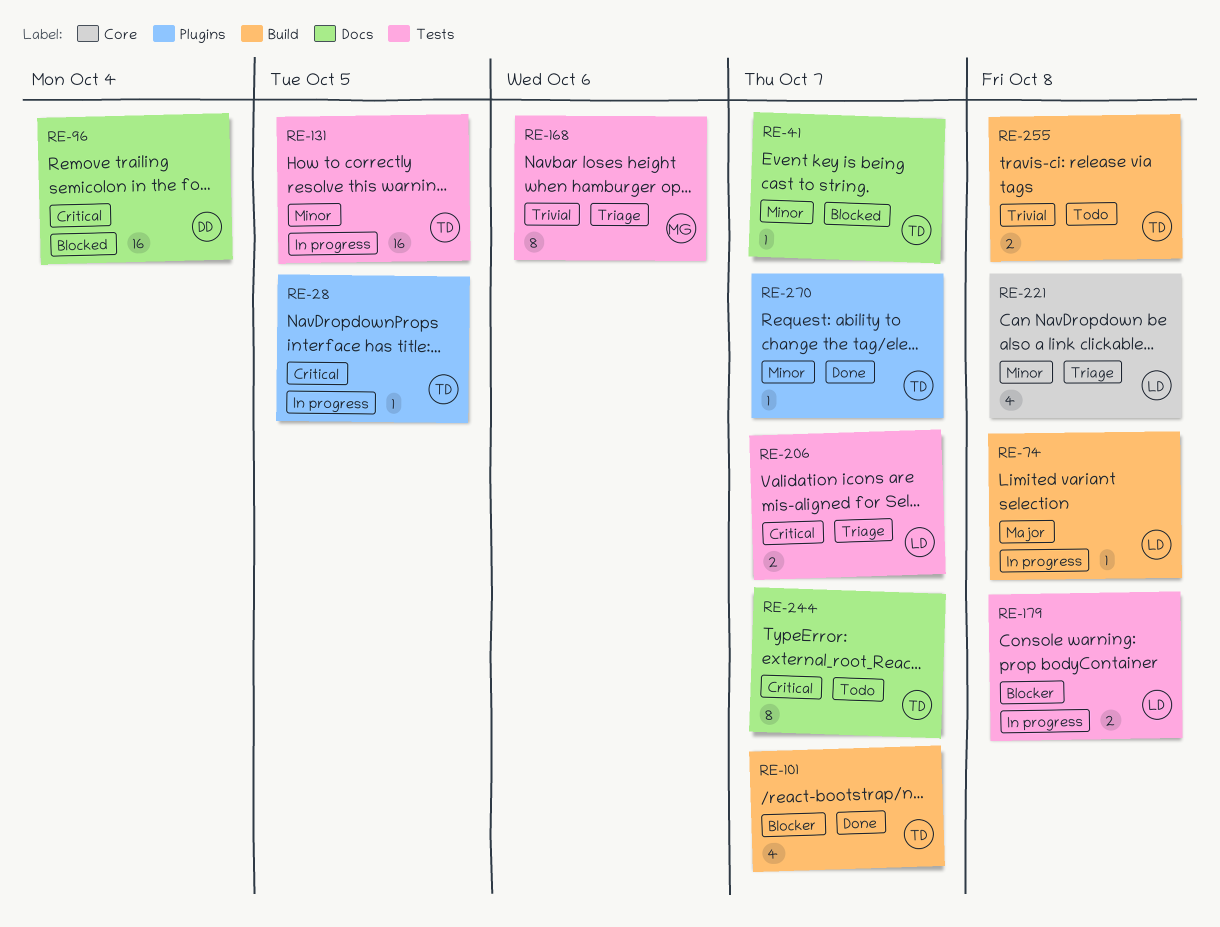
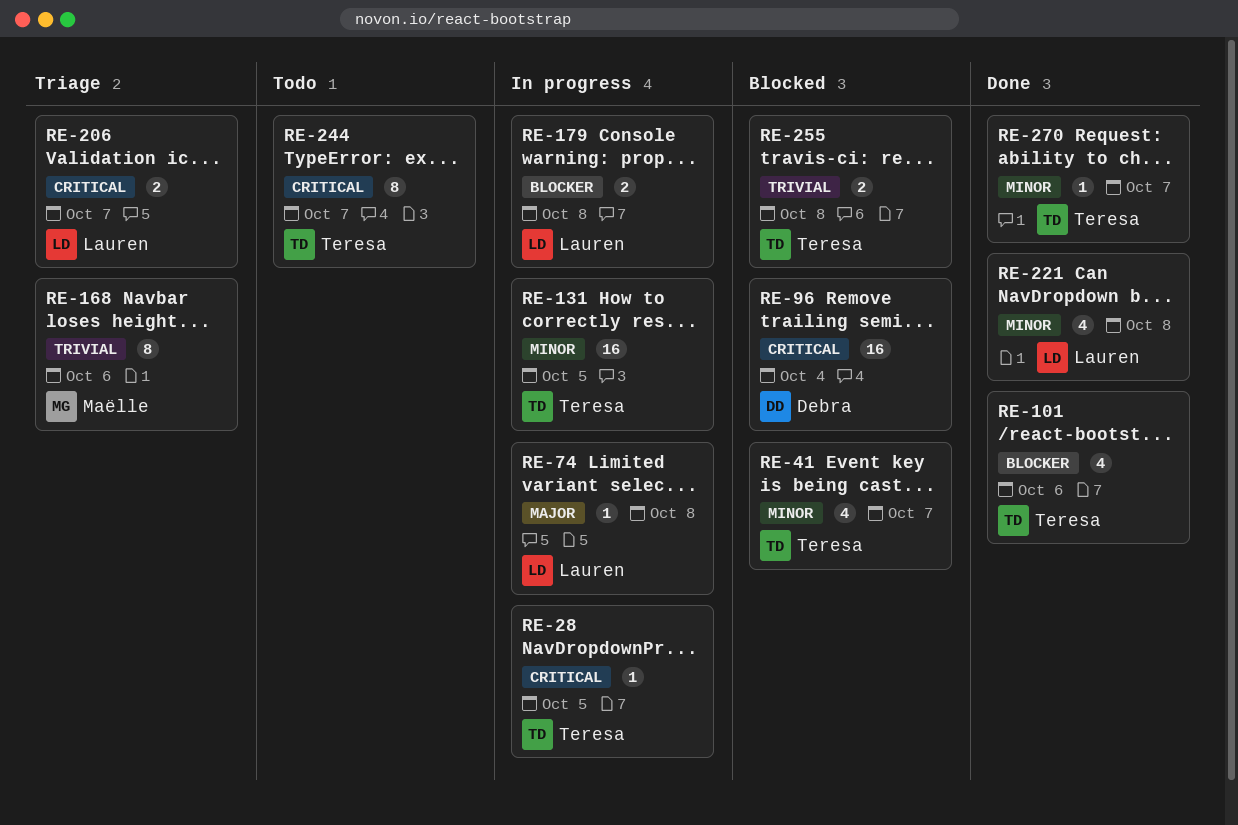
RE-41, estimate: 1 -> 4
RE-101, due: Oct 7 -> Oct 6
RE-221, status: Triage -> Done
RE-255, status: Todo -> Blocked

